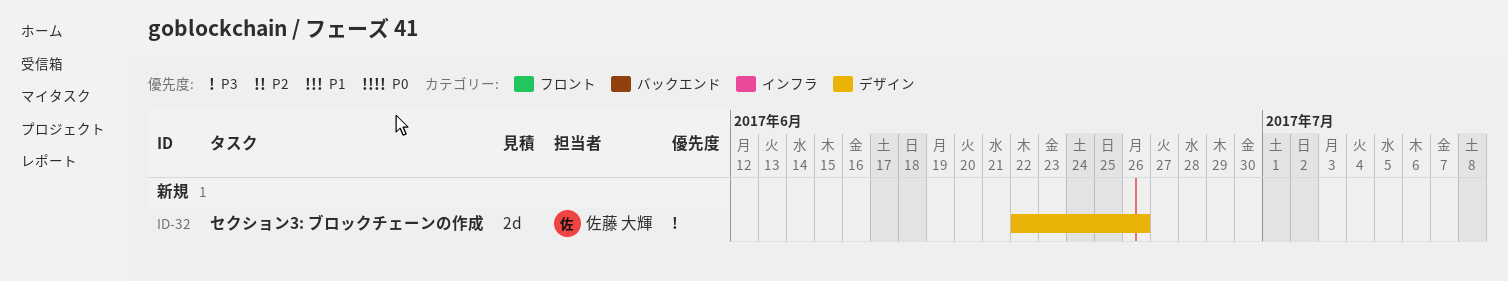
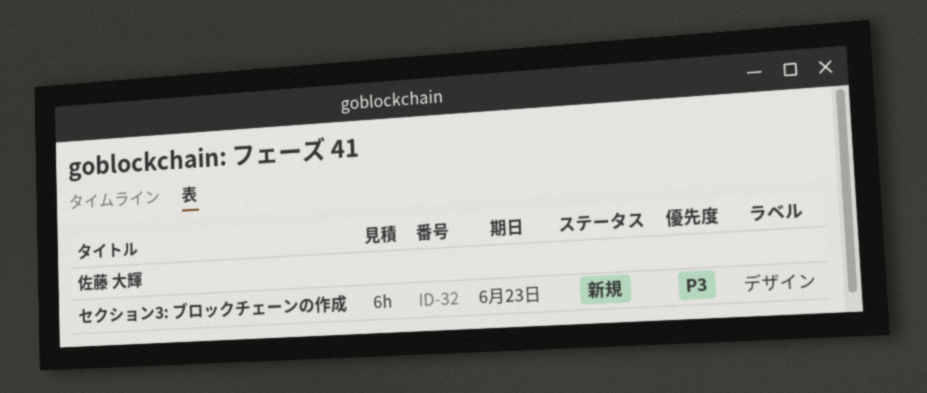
ID-32, estimate: 2d -> 6h
ID-32, due: Jun 26 -> Jun 23

